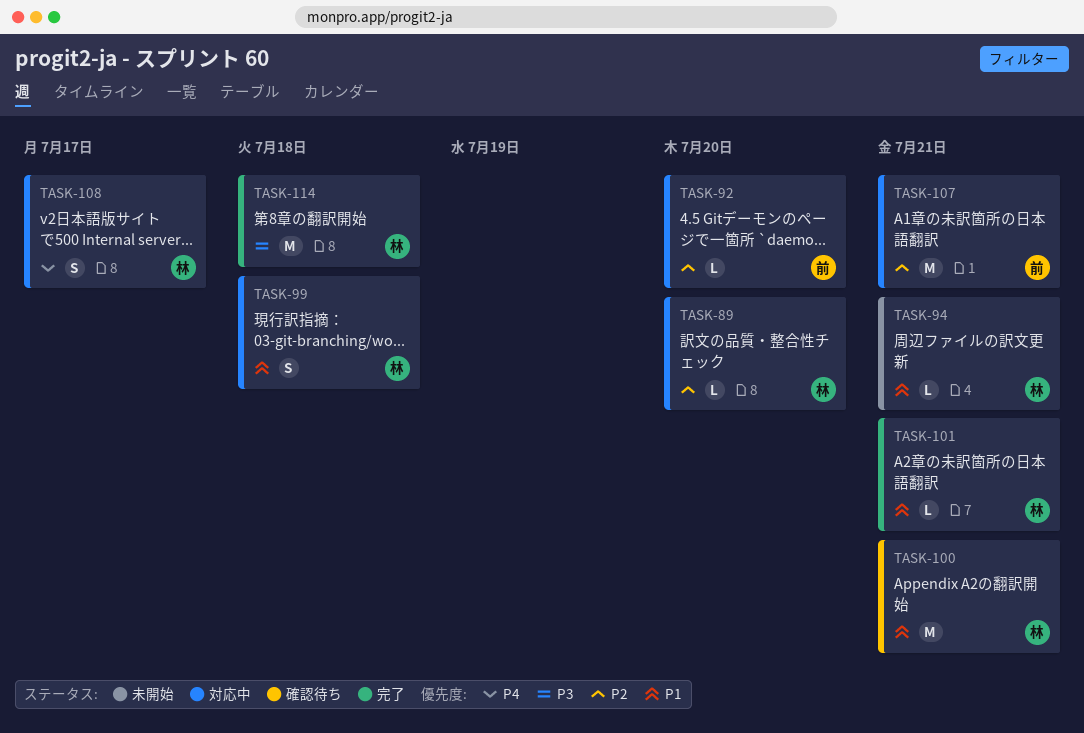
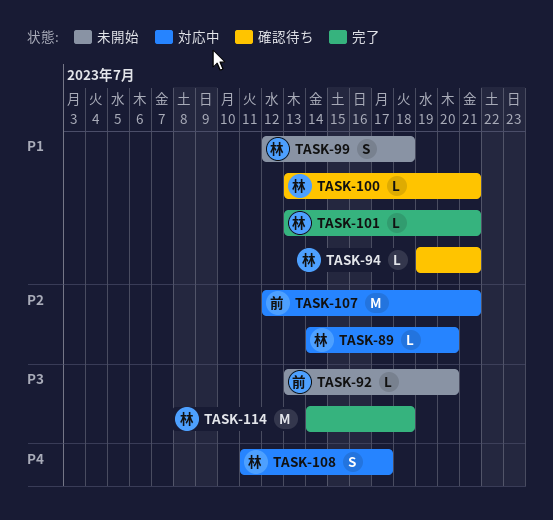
TASK-92, status: 対応中 -> 未開始
TASK-92, priority: P2 -> P3
TASK-94, status: 未開始 -> 確認待ち
TASK-99, status: 対応中 -> 未開始
TASK-100, estimate: M -> L

